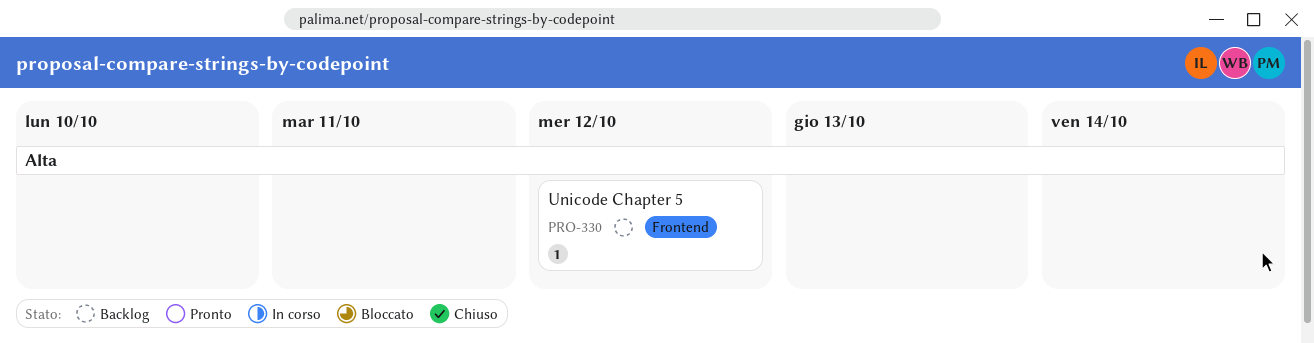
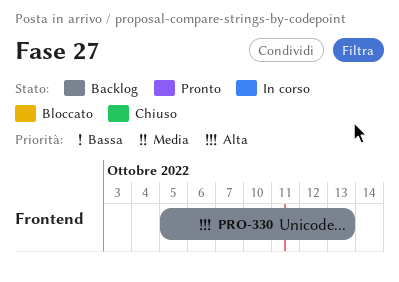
PRO-330, due: Oct 12 -> Oct 13

